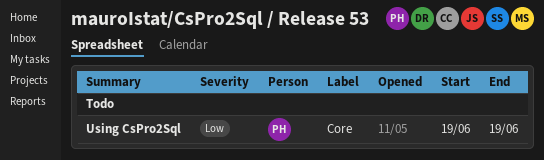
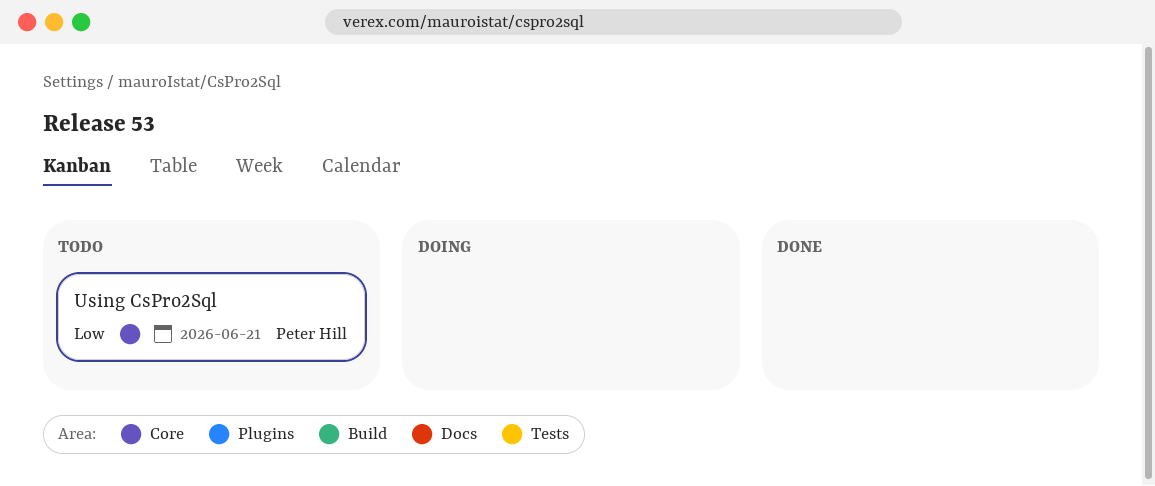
Using CsPro2Sql, due: Jun 19 -> Jun 21

